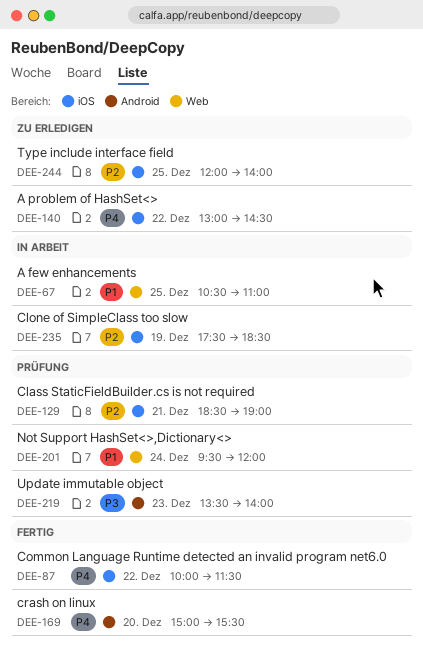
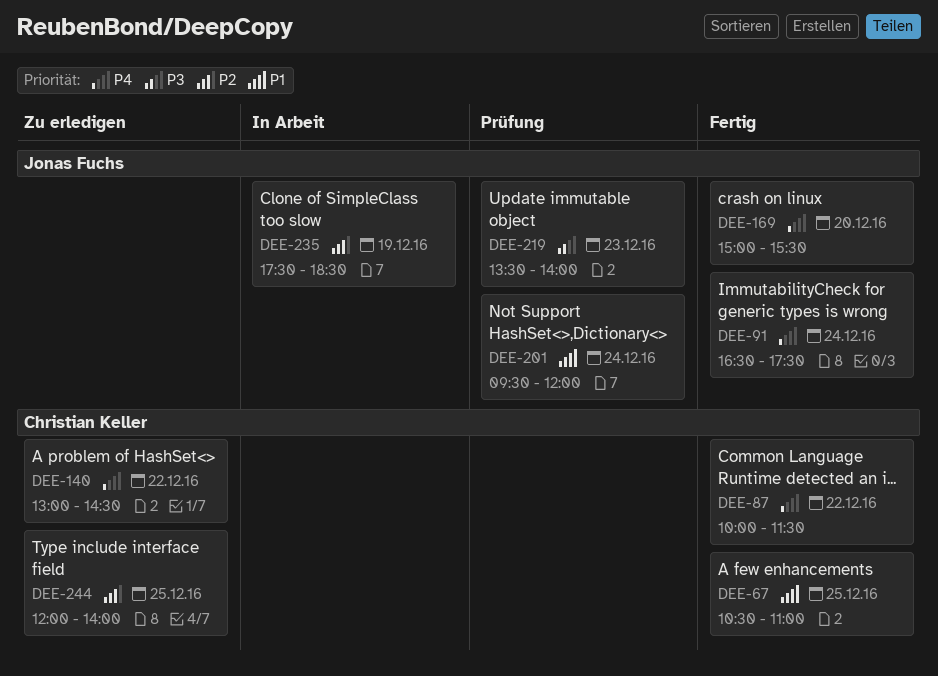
DEE-67, status: In Arbeit -> Fertig
DEE-91: none -> present
DEE-129: present -> none

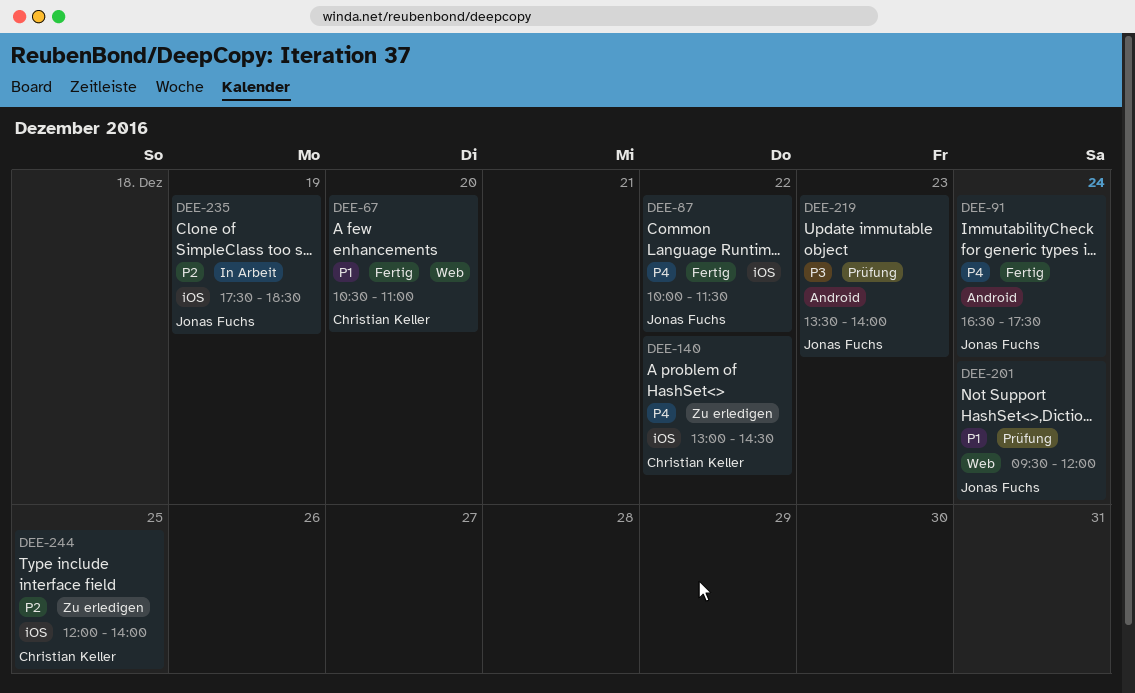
DEE-67, day: Dec 25 -> Dec 20
DEE-87, owner: Christian Keller -> Jonas Fuchs
DEE-169: present -> none

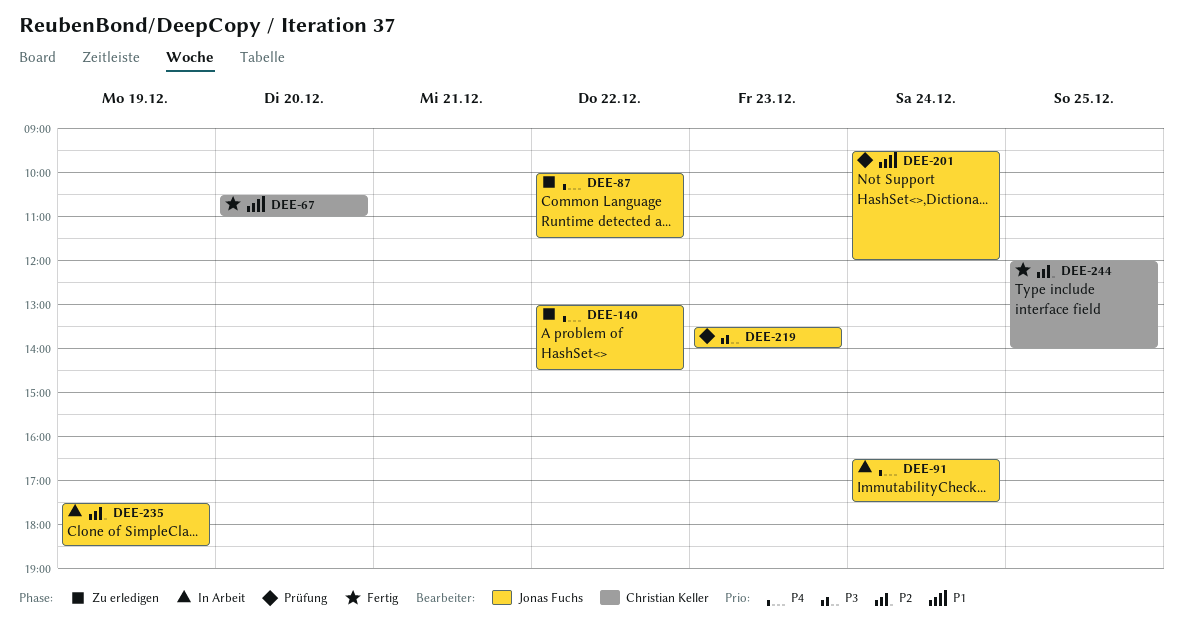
DEE-87, status: Fertig -> Zu erledigen
DEE-91, status: Fertig -> In Arbeit
DEE-140, owner: Christian Keller -> Jonas Fuchs
DEE-244, status: Zu erledigen -> Fertig

